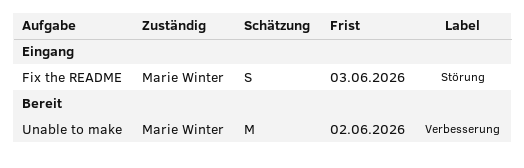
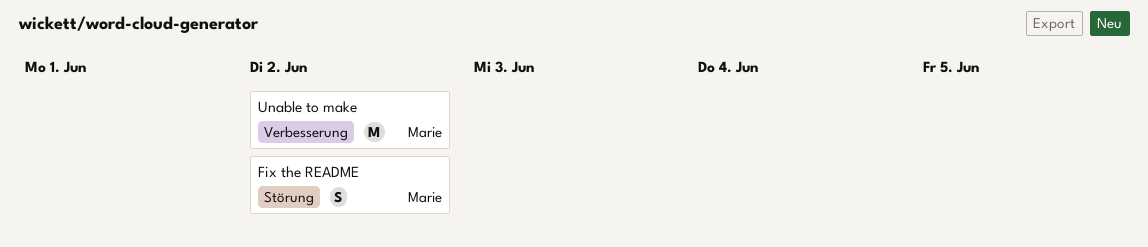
Fix the README, due: Jun 3 -> Jun 2

